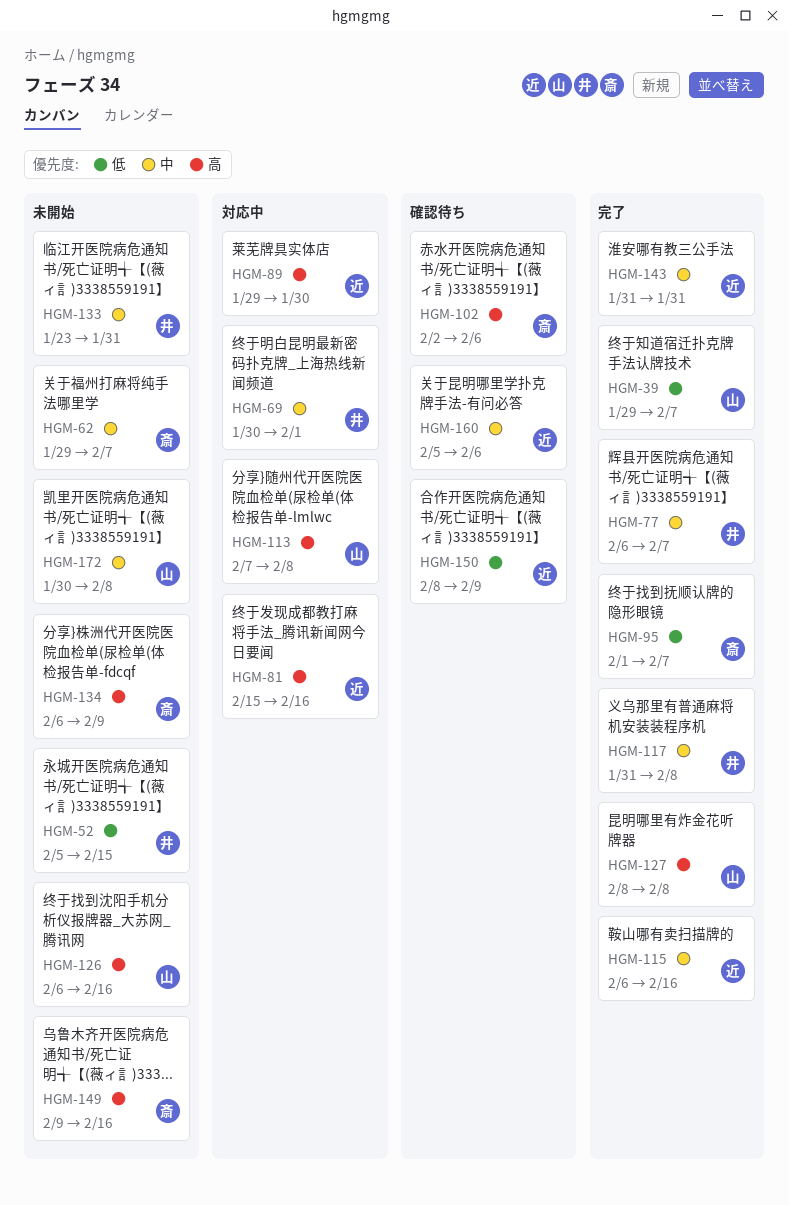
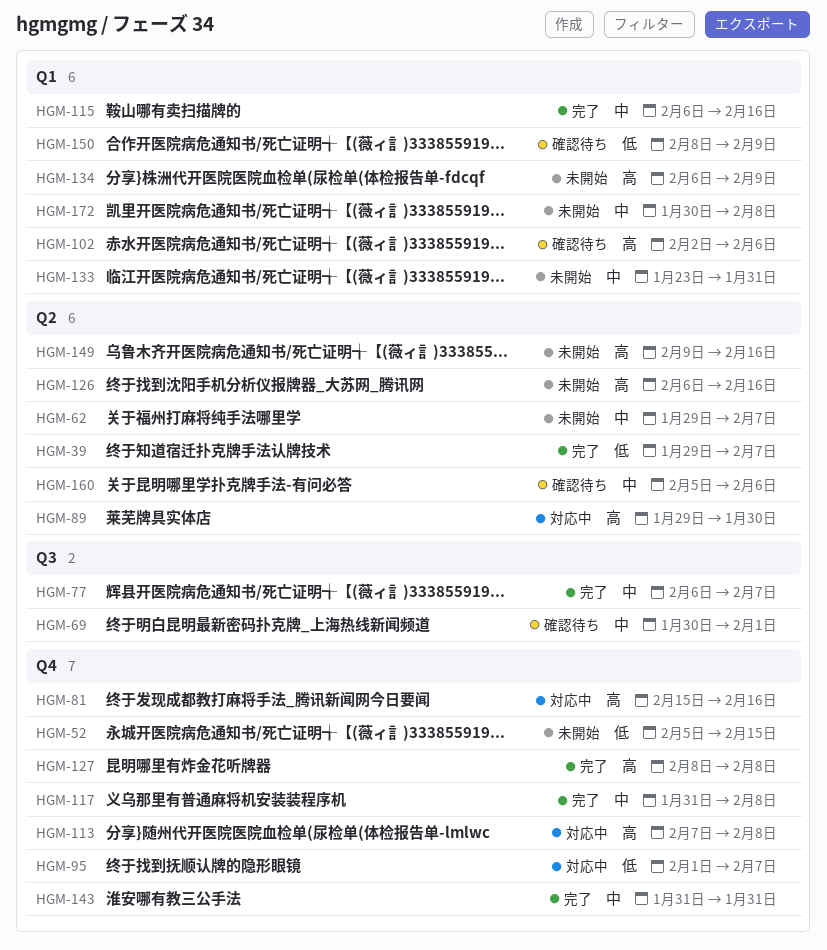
HGM-69, status: 対応中 -> 確認待ち
HGM-95, status: 完了 -> 対応中

